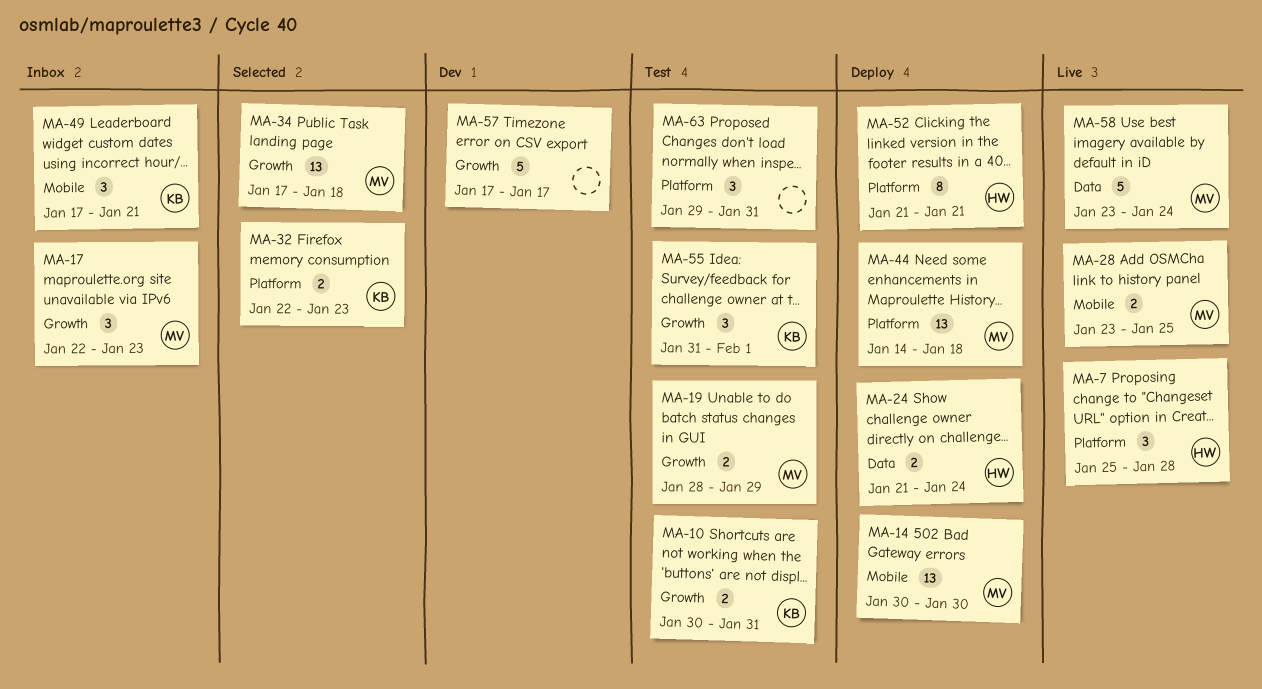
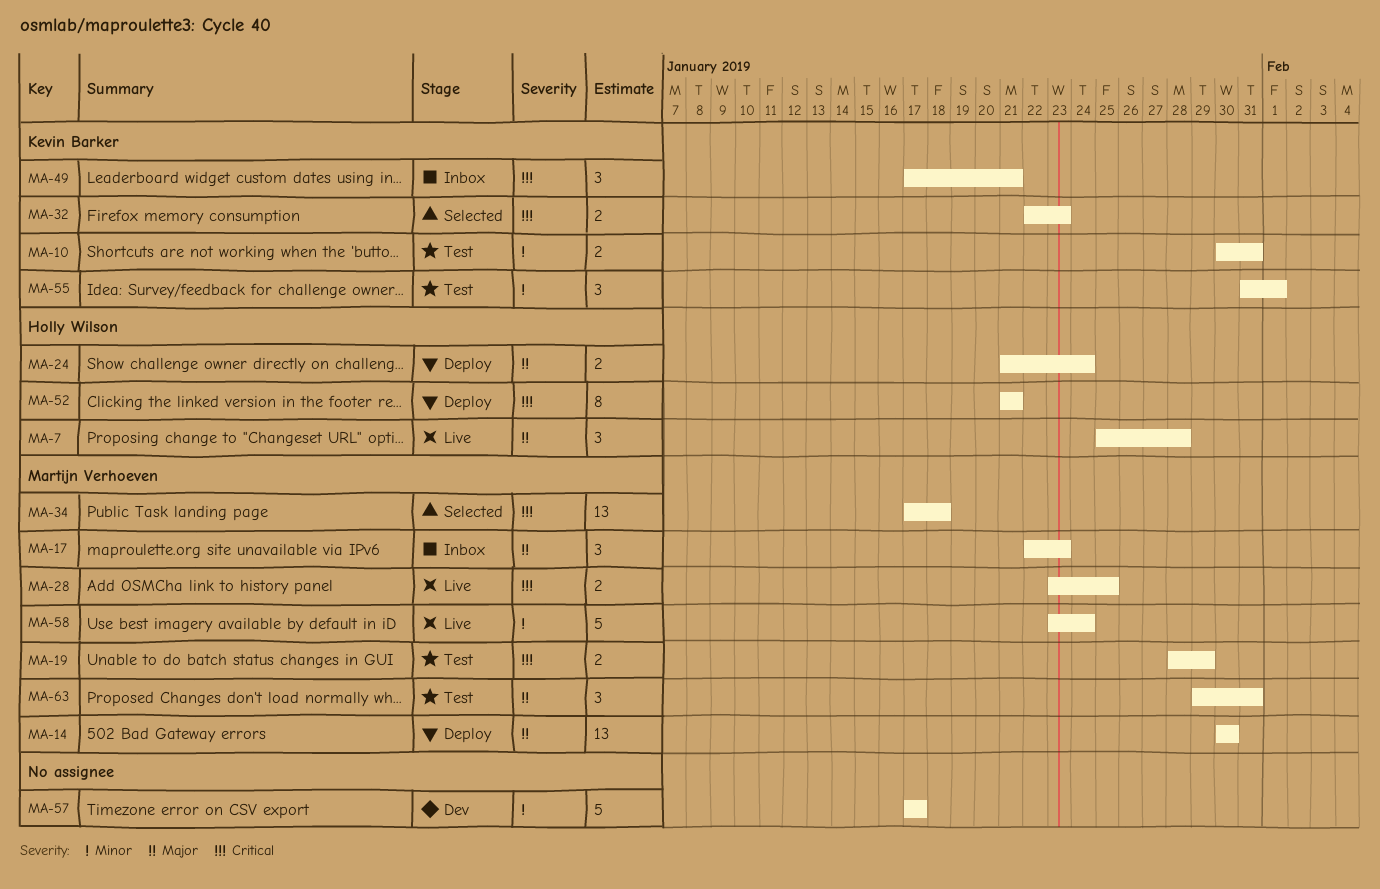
MA-44: present -> none
MA-63, owner: none -> Martijn Verhoeven

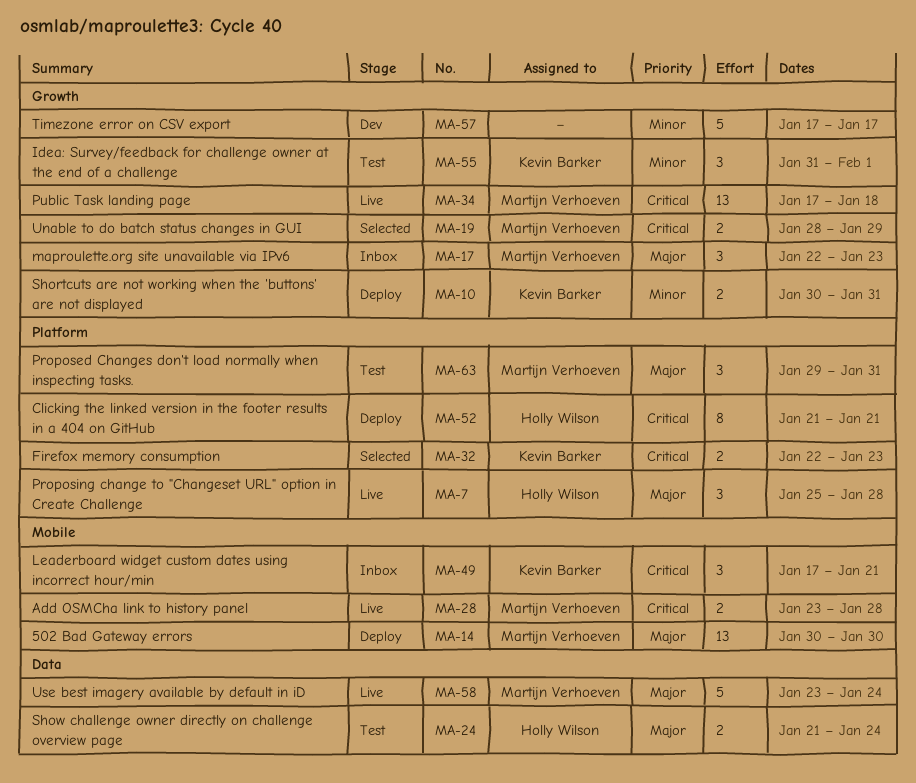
MA-10, status: Test -> Deploy
MA-19, status: Test -> Selected
MA-24, status: Deploy -> Test
MA-28, due: Jan 25 -> Jan 28
MA-34, status: Selected -> Live
MA-58, priority: Minor -> Major

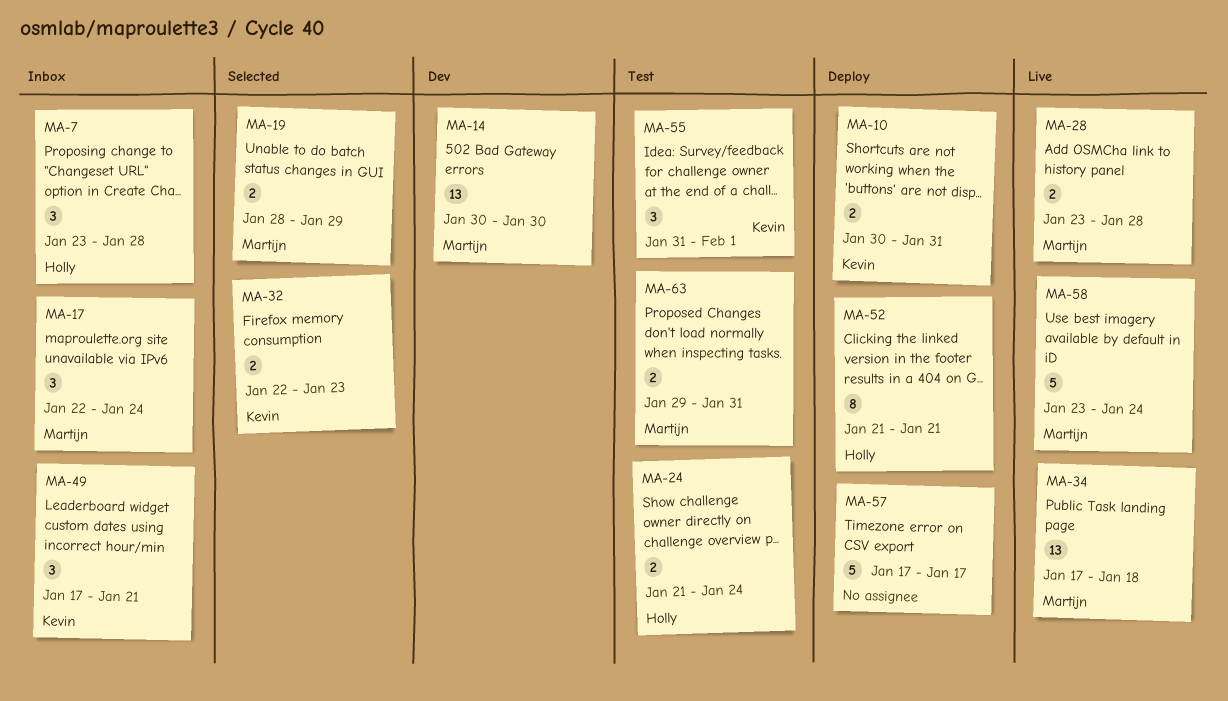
MA-7, status: Live -> Inbox
MA-7, start: Jan 25 -> Jan 23
MA-14, status: Deploy -> Dev
MA-17, due: Jan 23 -> Jan 24
MA-57, status: Dev -> Deploy
MA-63, estimate: 3 -> 2

